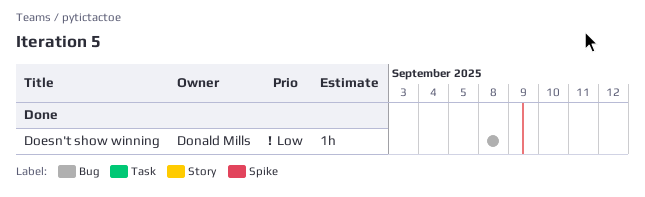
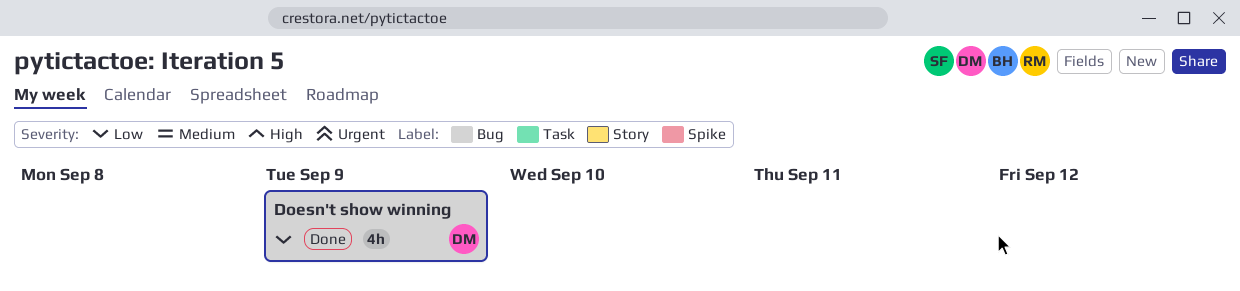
Doesn't show winning, estimate: 1h -> 4h
Doesn't show winning, due: Sep 8 -> Sep 9

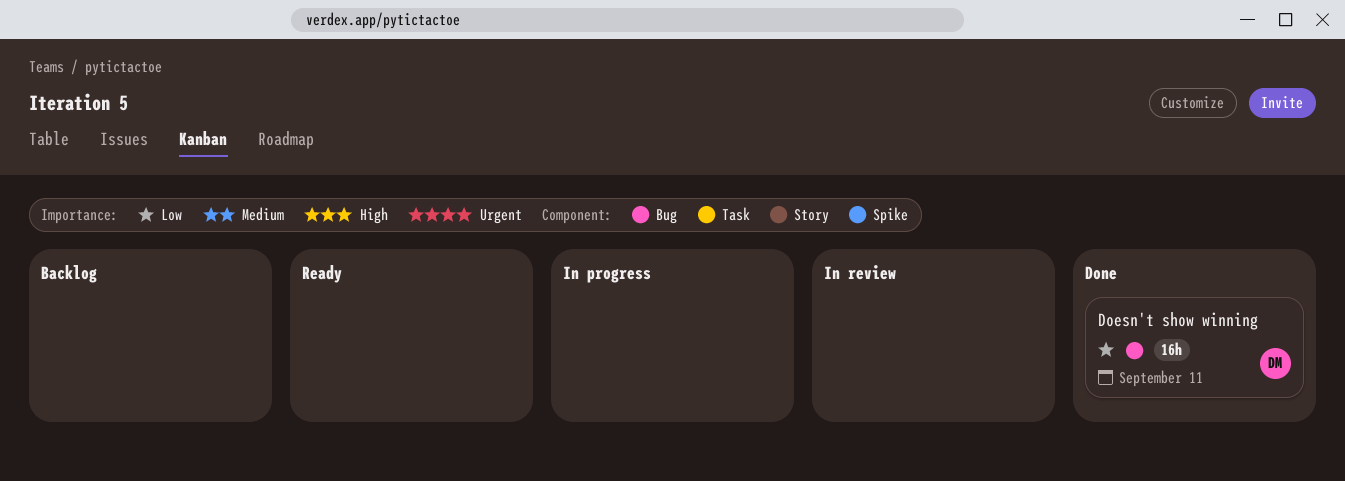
Doesn't show winning, estimate: 4h -> 16h
Doesn't show winning, due: Sep 9 -> Sep 11

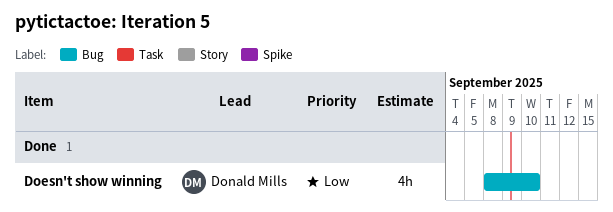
Doesn't show winning, estimate: 16h -> 4h
Doesn't show winning, due: Sep 11 -> Sep 10

